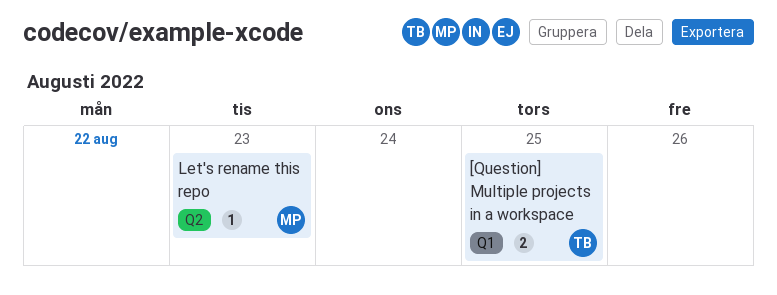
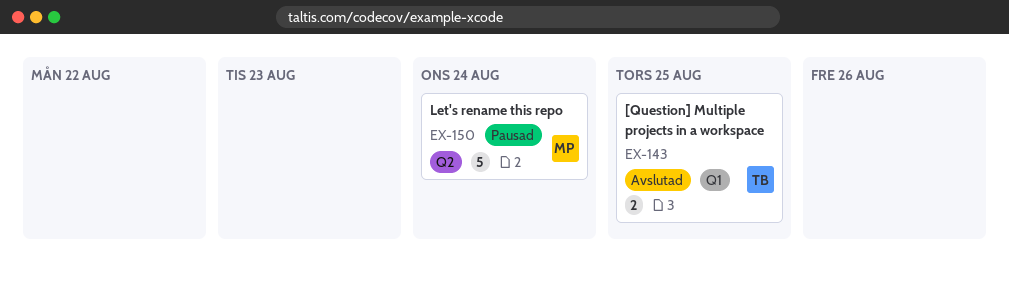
Let's rename this repo, estimate: 1 -> 5
Let's rename this repo, due: Aug 23 -> Aug 24

